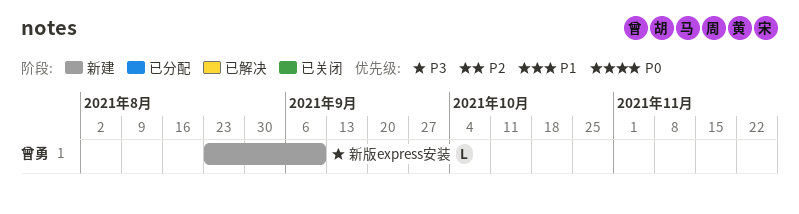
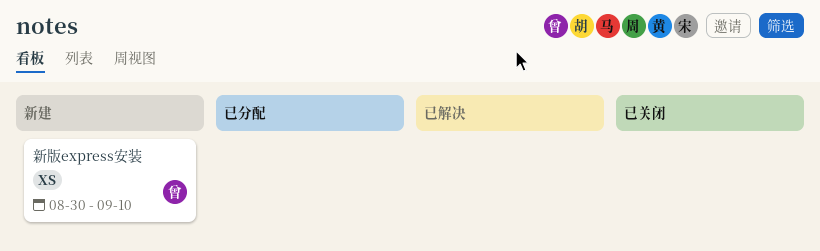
新版express安装, estimate: L -> XS
新版express安装, start: Aug 23 -> Aug 30

